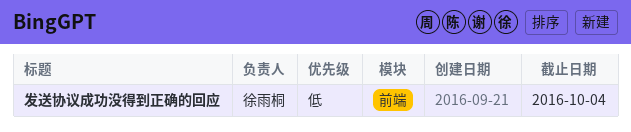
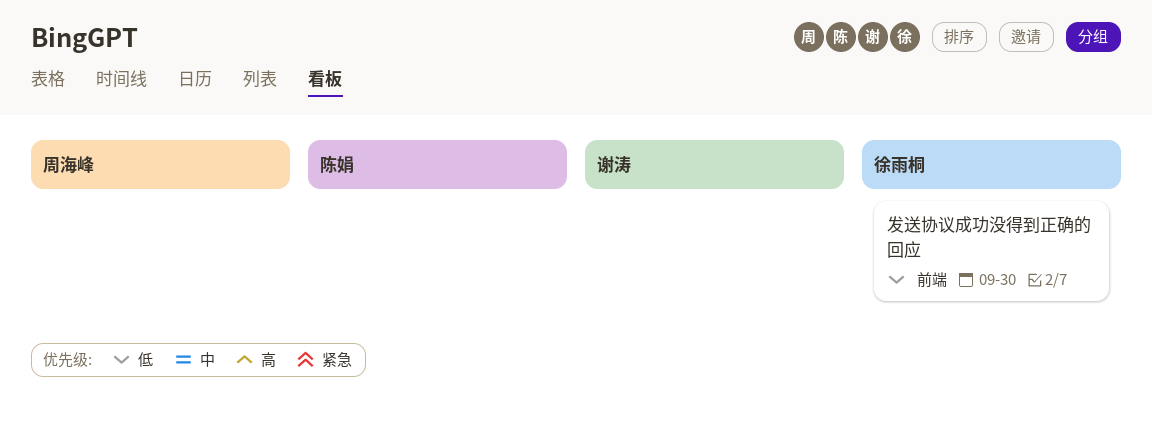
发送协议成功没得到正确的回应, due: Oct 4 -> Sep 30

